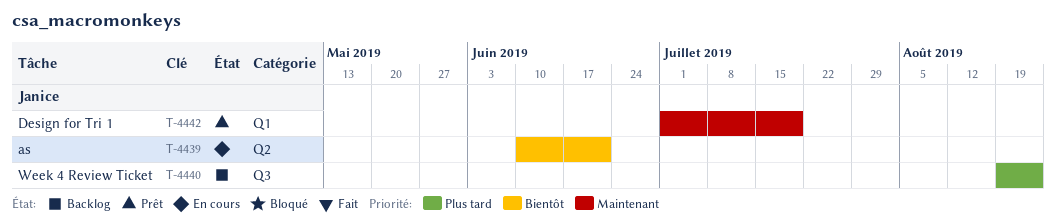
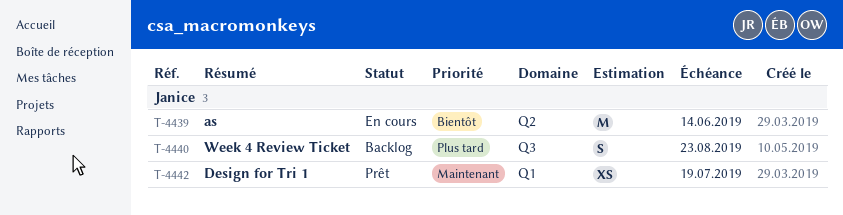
T-4439, due: Jun 21 -> Jun 14

